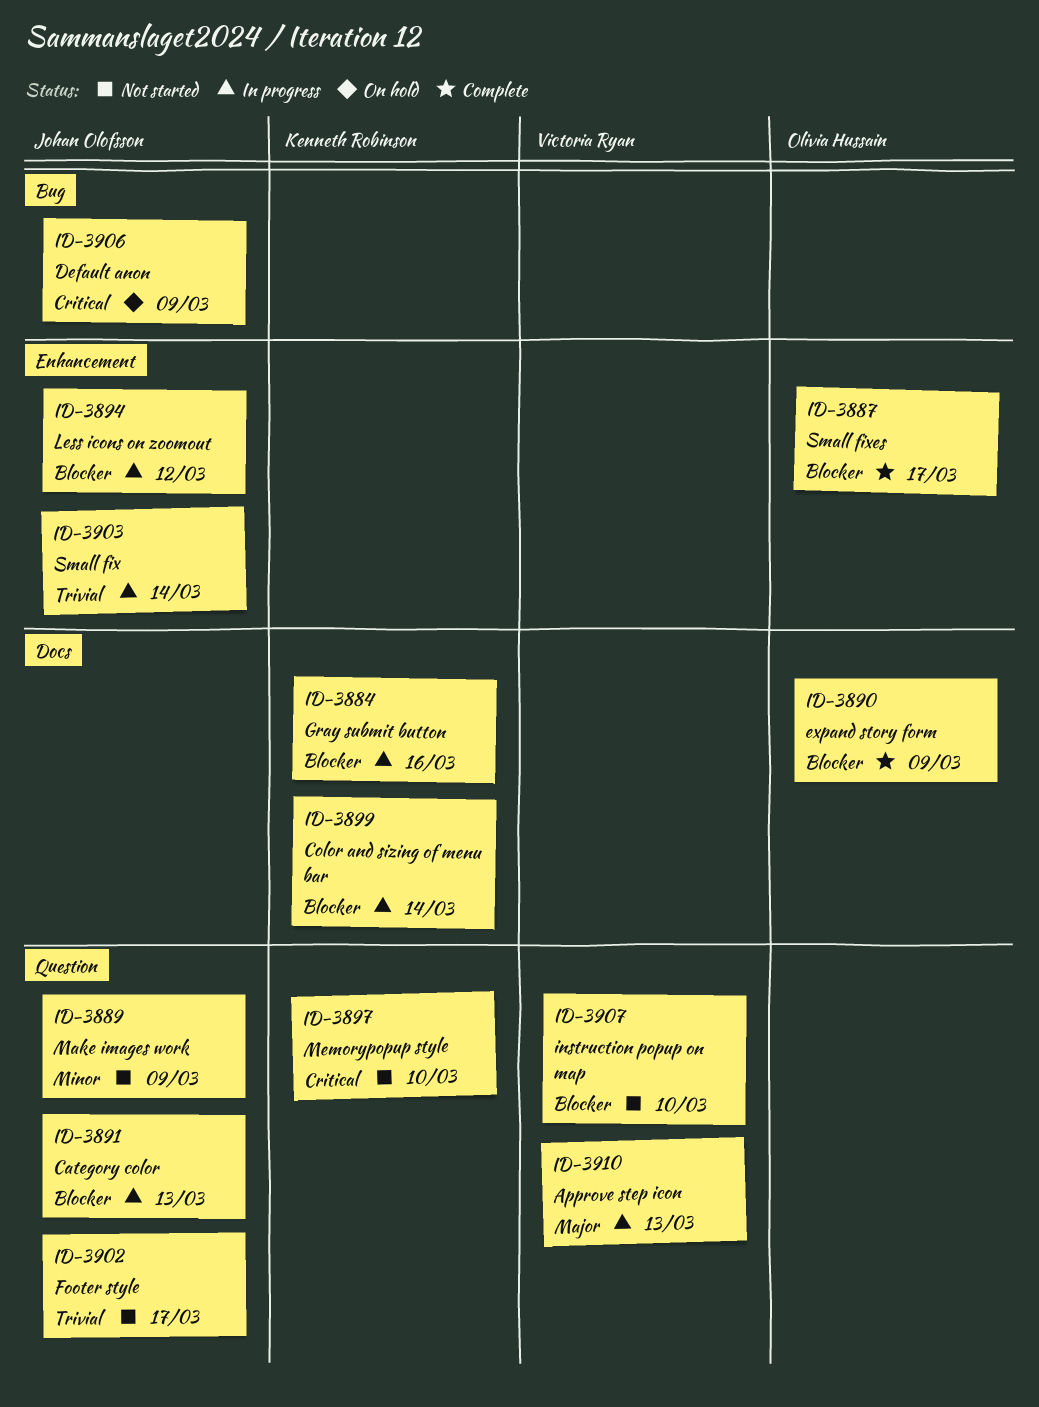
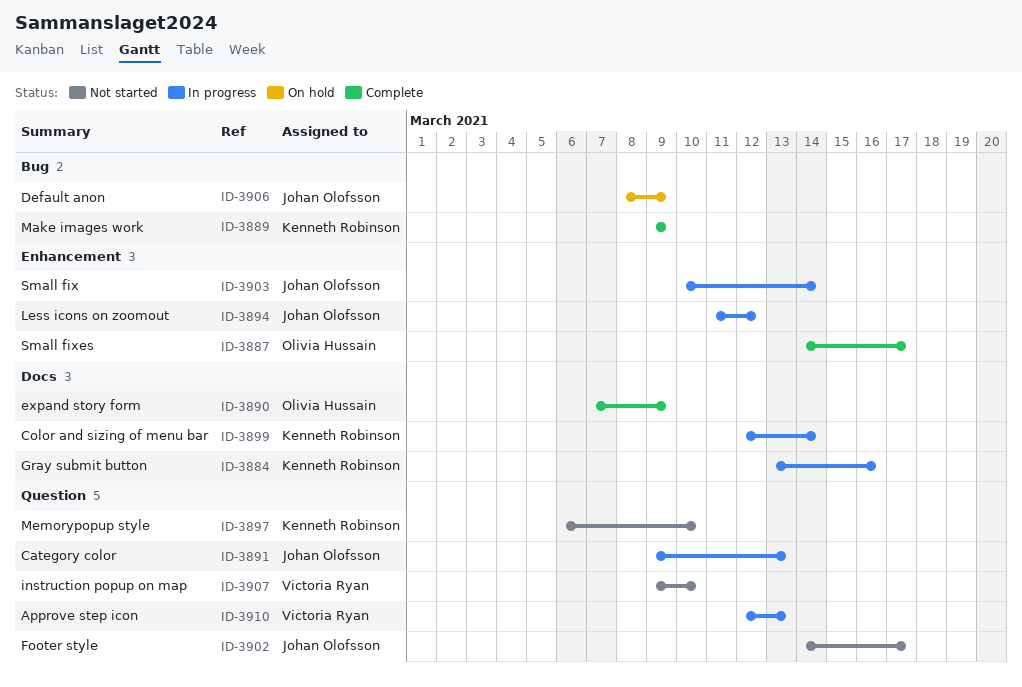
ID-3889, status: Not started -> Complete
ID-3889, owner: Johan Olofsson -> Kenneth Robinson
ID-3889, label: Question -> Bug

